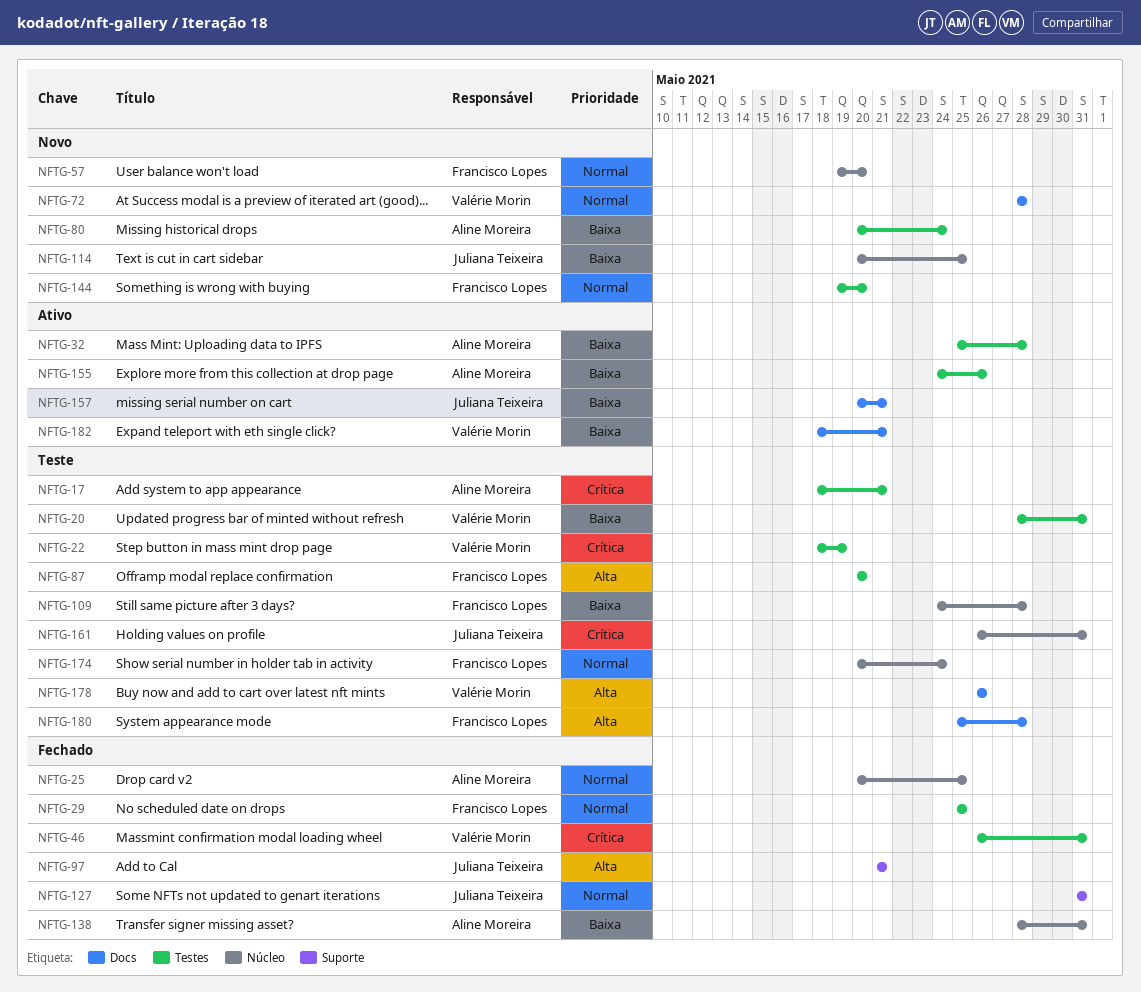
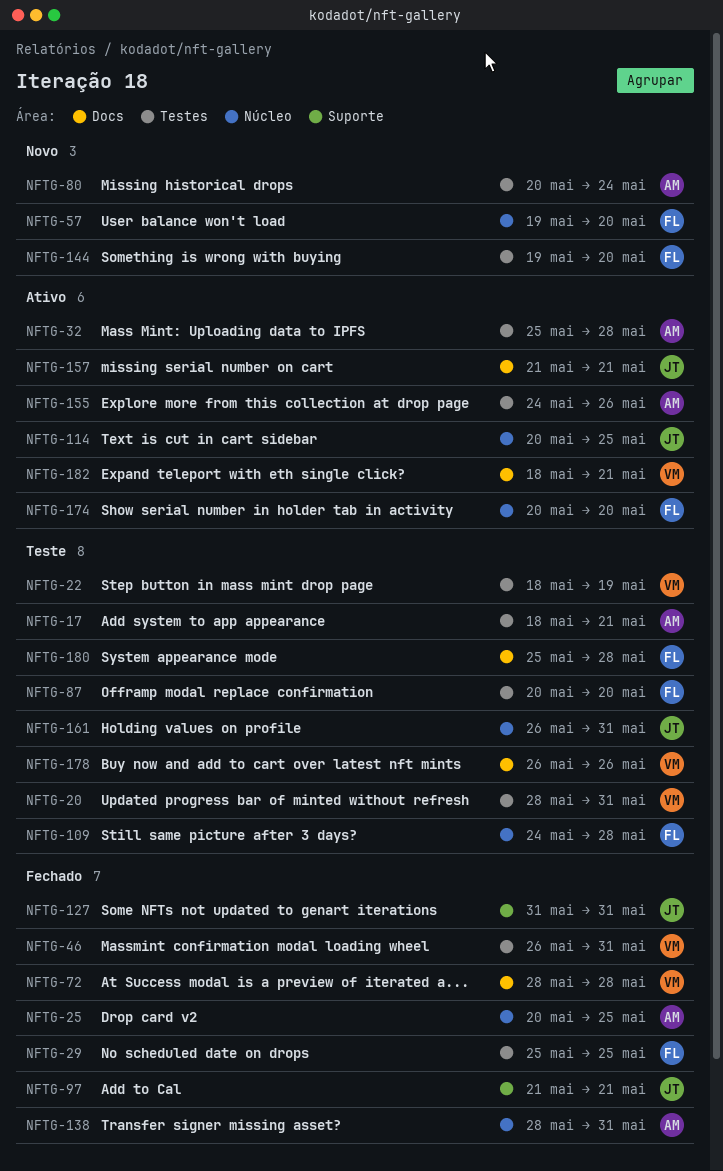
NFTG-72, status: Novo -> Fechado
NFTG-114, status: Novo -> Ativo
NFTG-157, start: May 20 -> May 21
NFTG-174, status: Teste -> Ativo
NFTG-174, due: May 24 -> May 20

